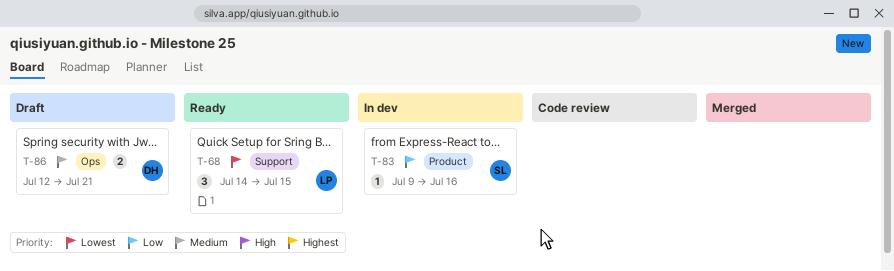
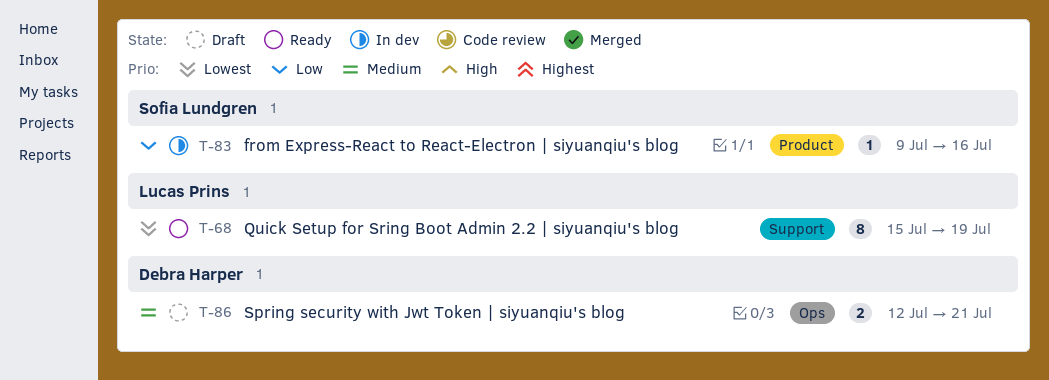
T-68, estimate: 3 -> 8
T-68, start: Jul 14 -> Jul 15
T-68, due: Jul 15 -> Jul 19

